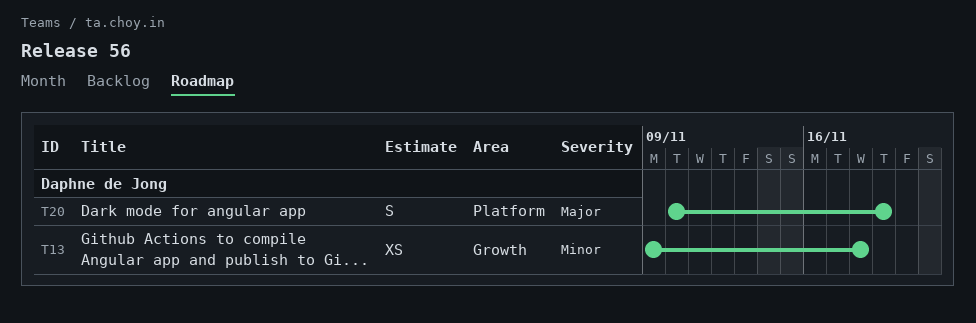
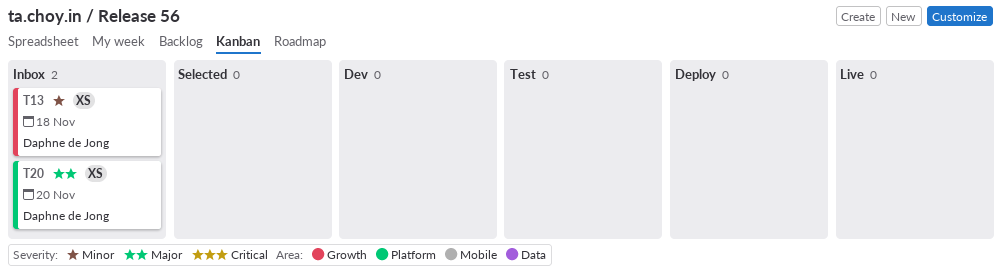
T20, estimate: S -> XS
T20, due: Nov 19 -> Nov 20

